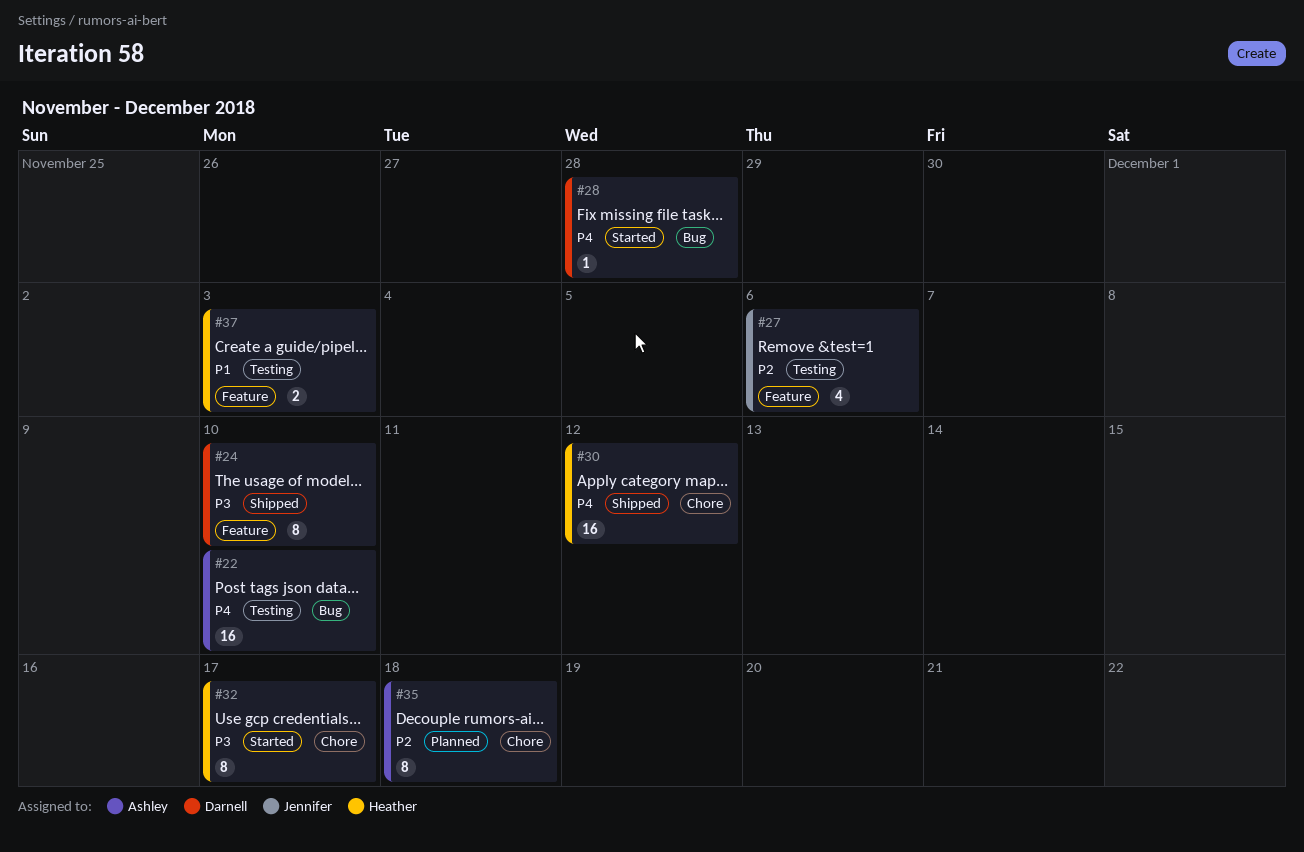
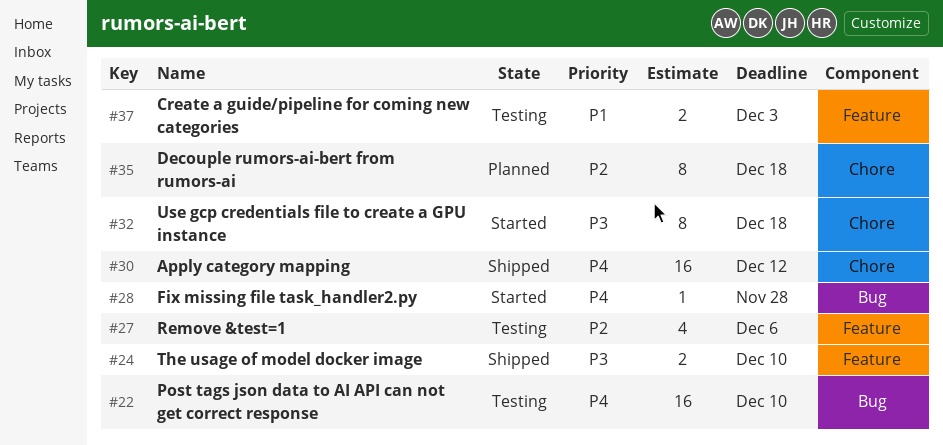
#24, estimate: 8 -> 2
#32, due: Dec 17 -> Dec 18

